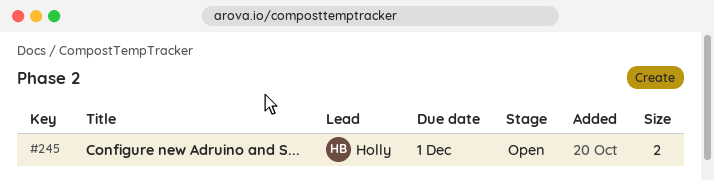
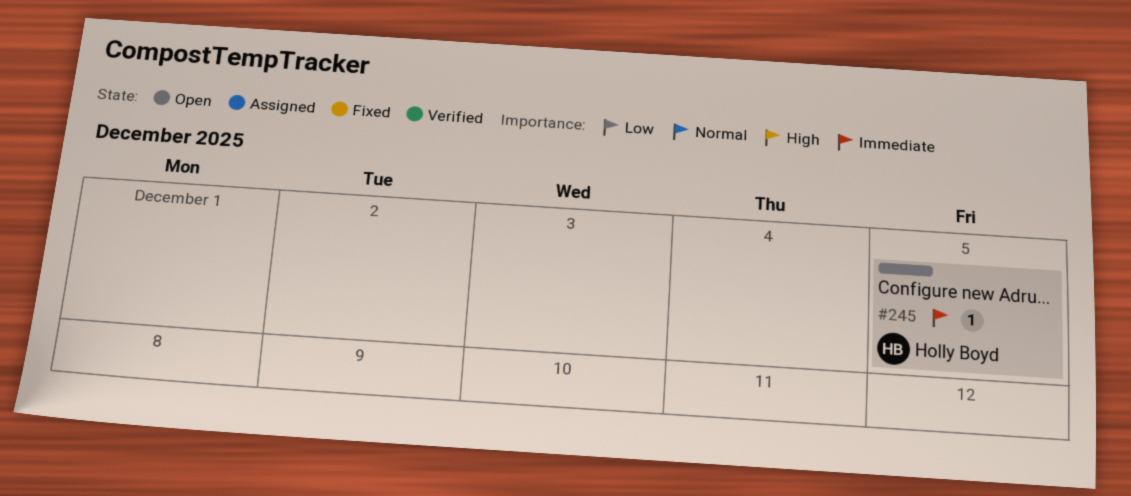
#245, estimate: 2 -> 1
#245, due: Dec 1 -> Dec 5

